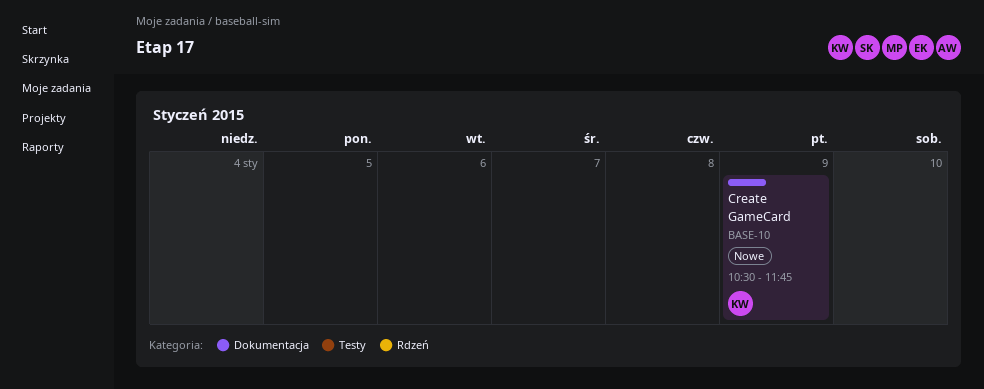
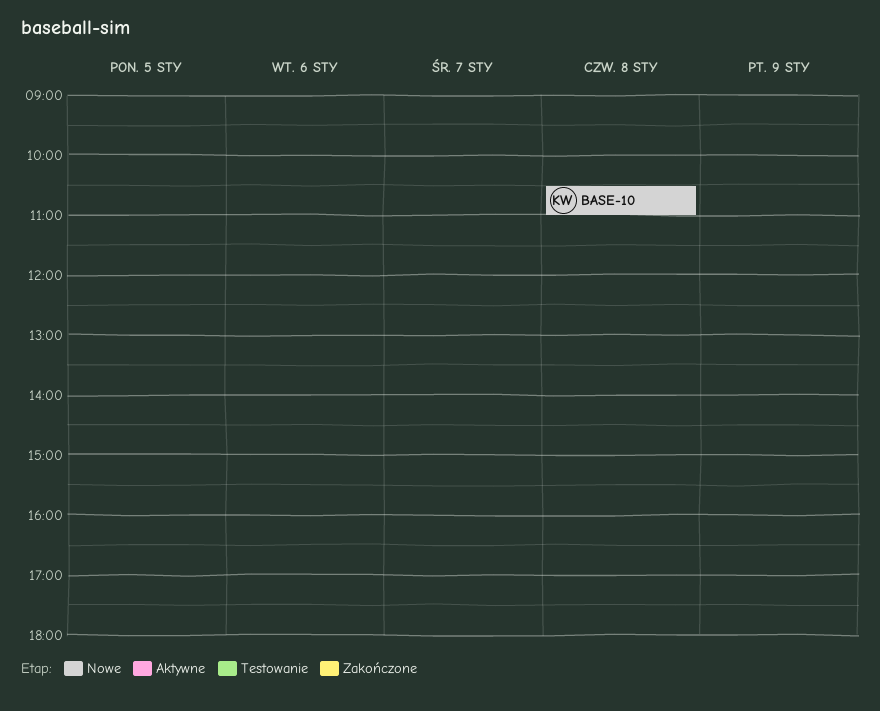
BASE-10, day: Jan 9 -> Jan 8
BASE-10, ends: 11:45 -> 11:00

